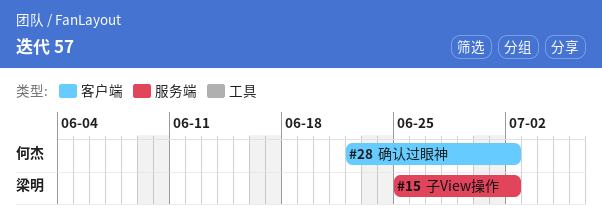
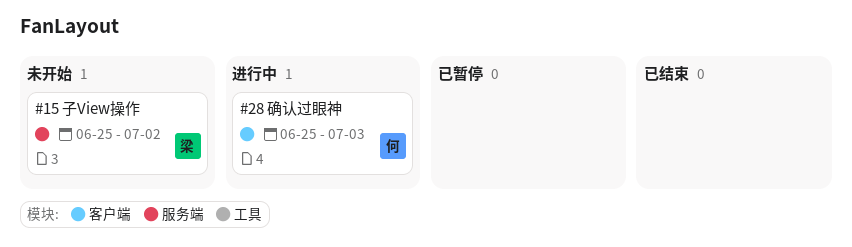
#28, start: Jun 22 -> Jun 25
#28, due: Jul 2 -> Jul 3

